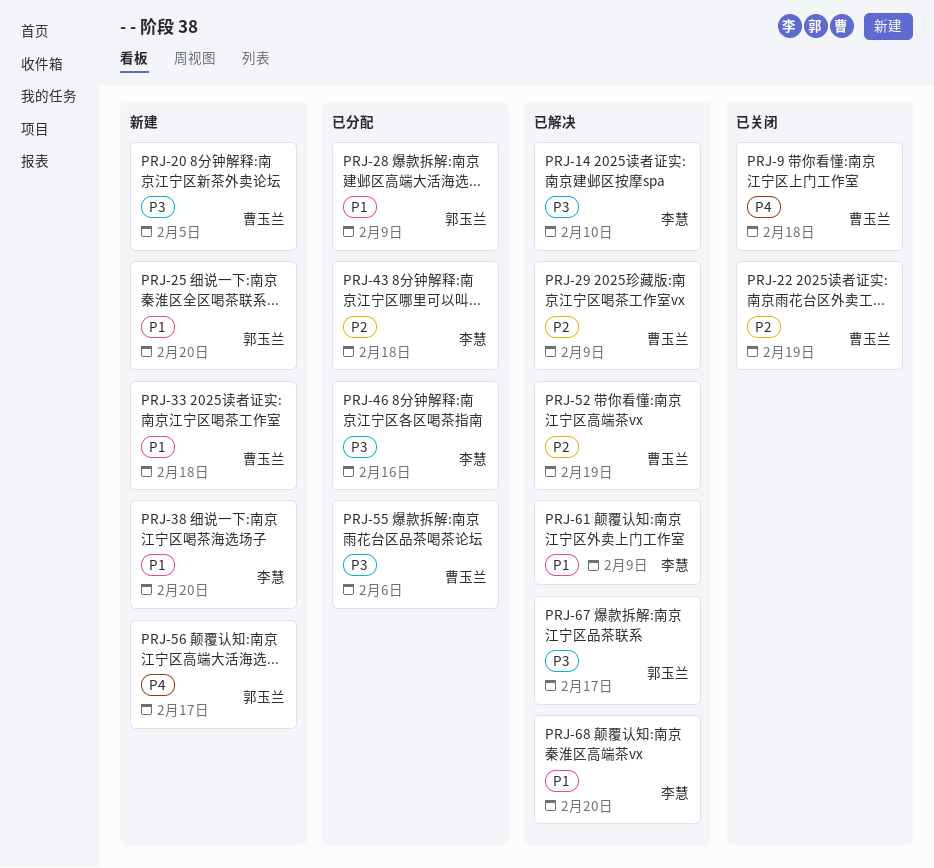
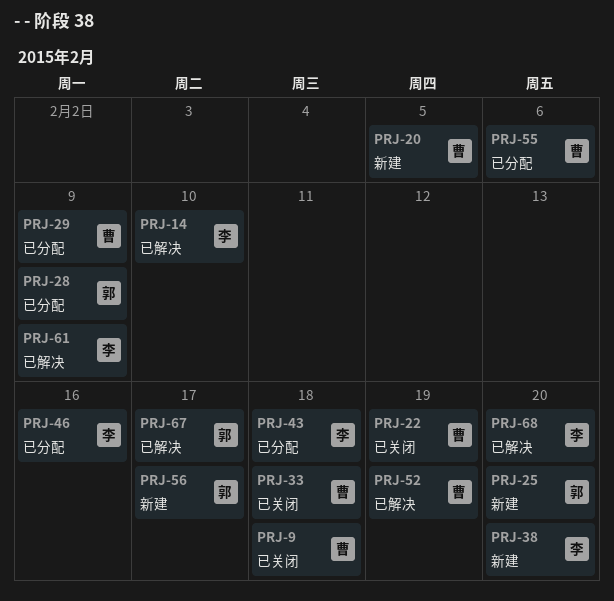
PRJ-29, status: 已解决 -> 已分配
PRJ-33, status: 新建 -> 已关闭

